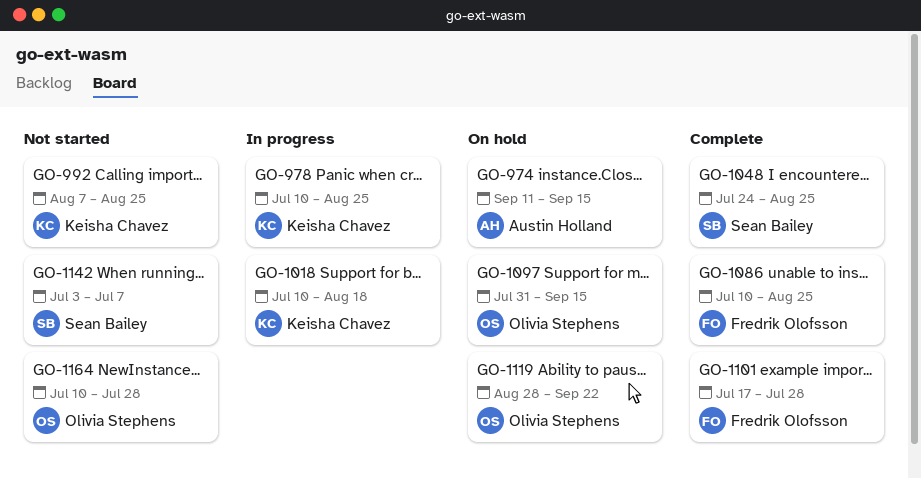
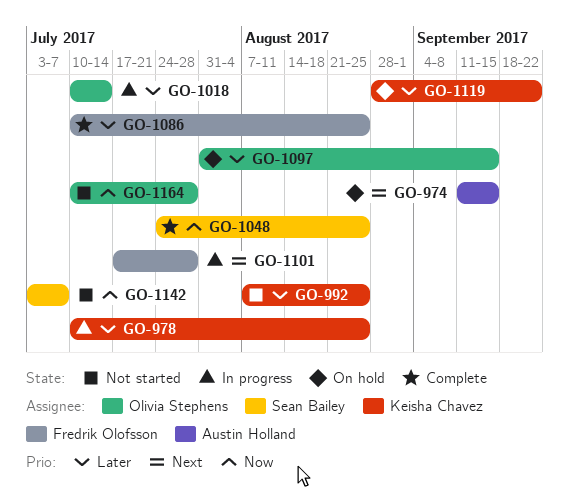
GO-1018, owner: Keisha Chavez -> Olivia Stephens
GO-1018, due: Aug 18 -> Jul 14
GO-1101, status: Complete -> In progress
GO-1119, owner: Olivia Stephens -> Keisha Chavez

